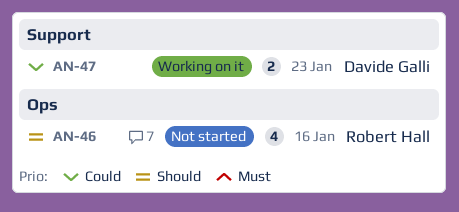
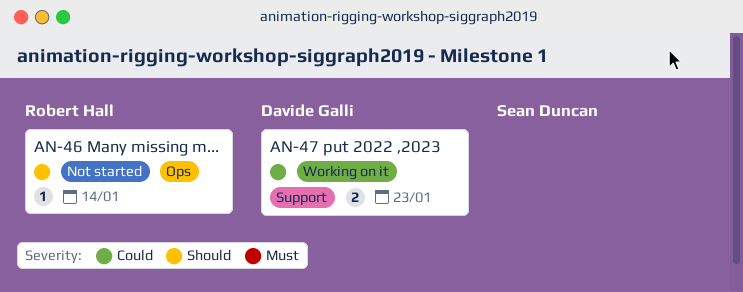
AN-46, estimate: 4 -> 1
AN-46, due: Jan 16 -> Jan 14

